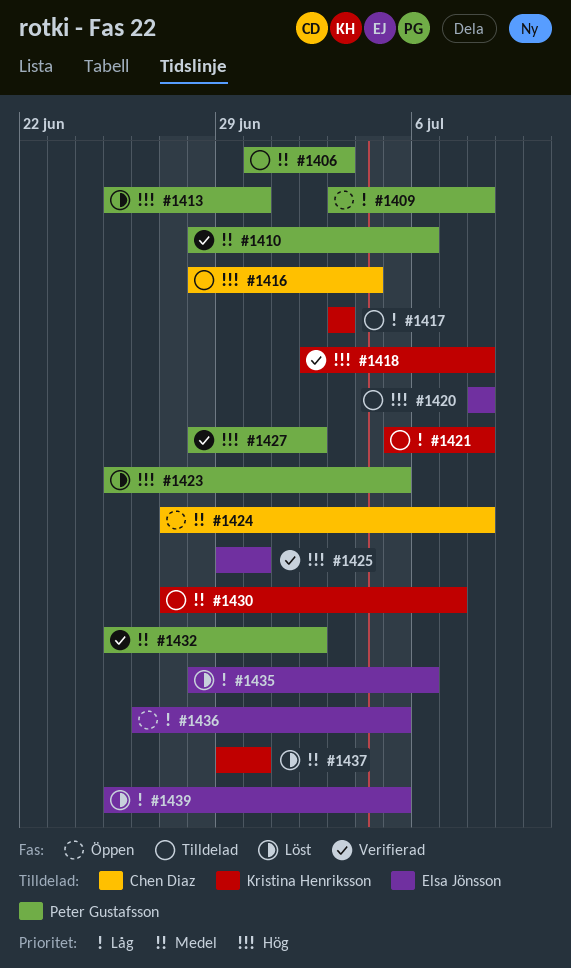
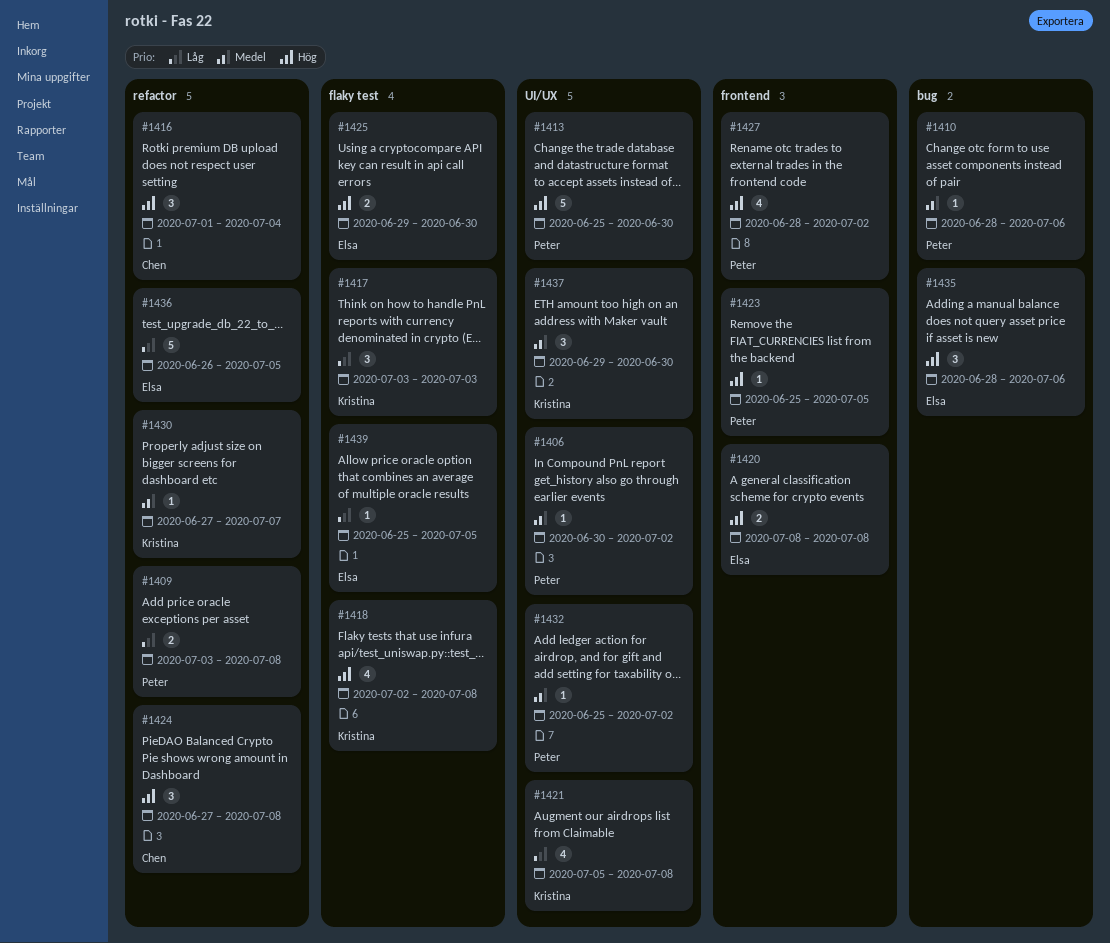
#1406, due: Jul 3 -> Jul 2
#1416, start: Jun 28 -> Jul 1
#1424, priority: Medel -> Hög
#1435, priority: Låg -> Hög

